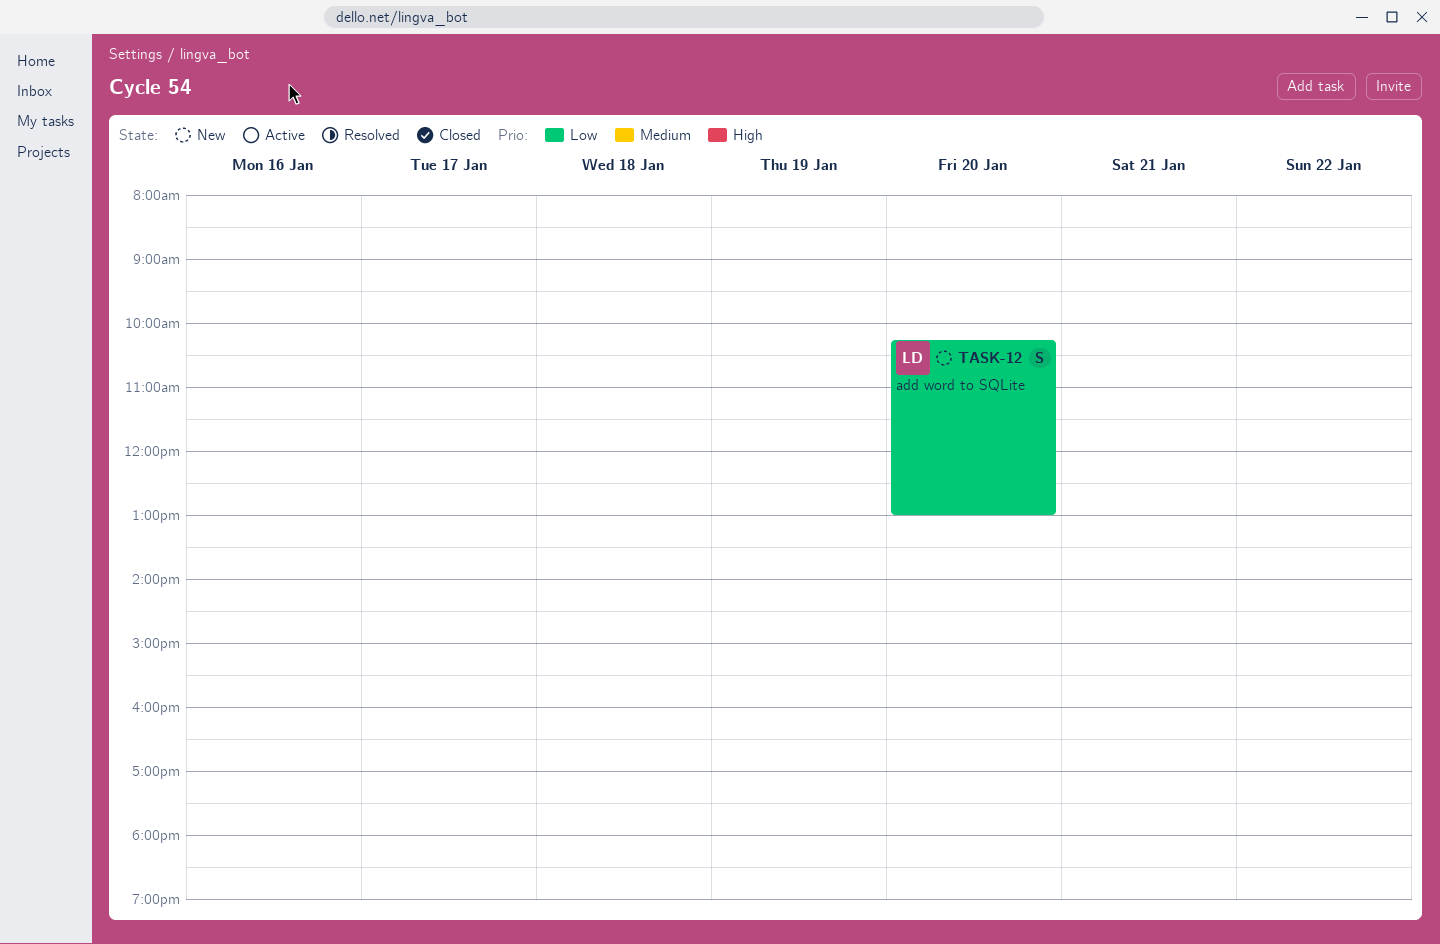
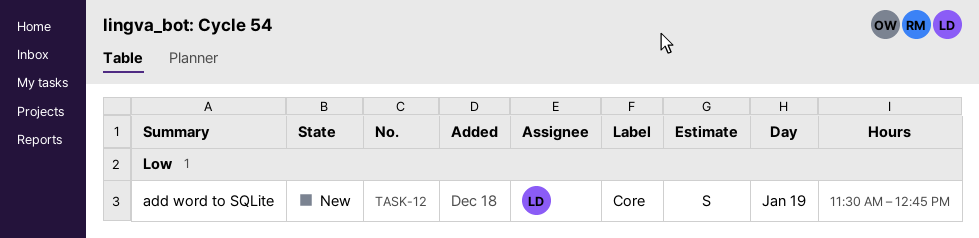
TASK-12, day: Jan 20 -> Jan 19
TASK-12, begins: 10:15 -> 11:30
TASK-12, ends: 13:00 -> 12:45

